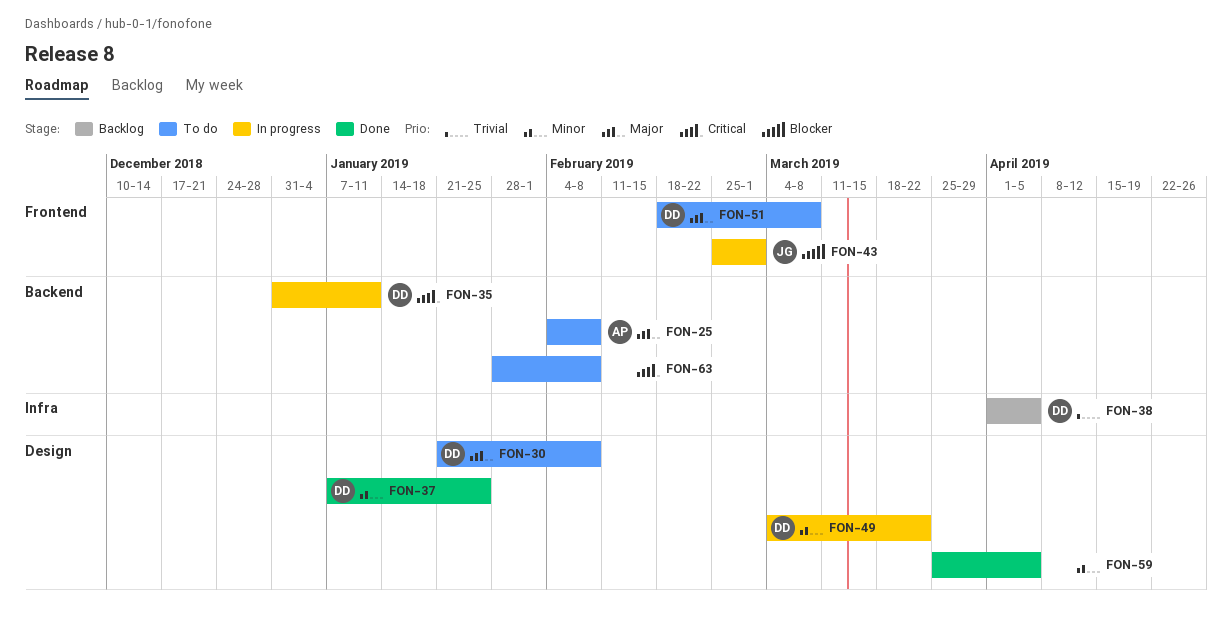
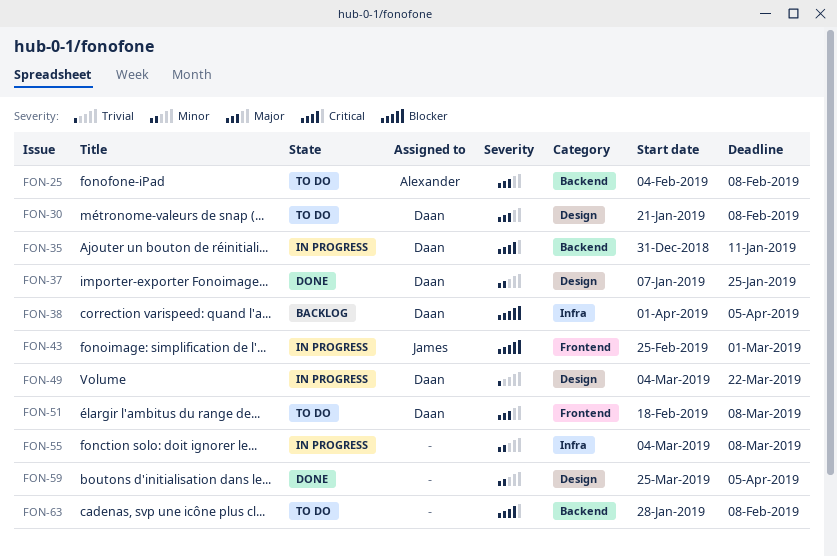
FON-38, priority: Trivial -> Blocker
FON-49, priority: Minor -> Trivial
FON-55: none -> present

